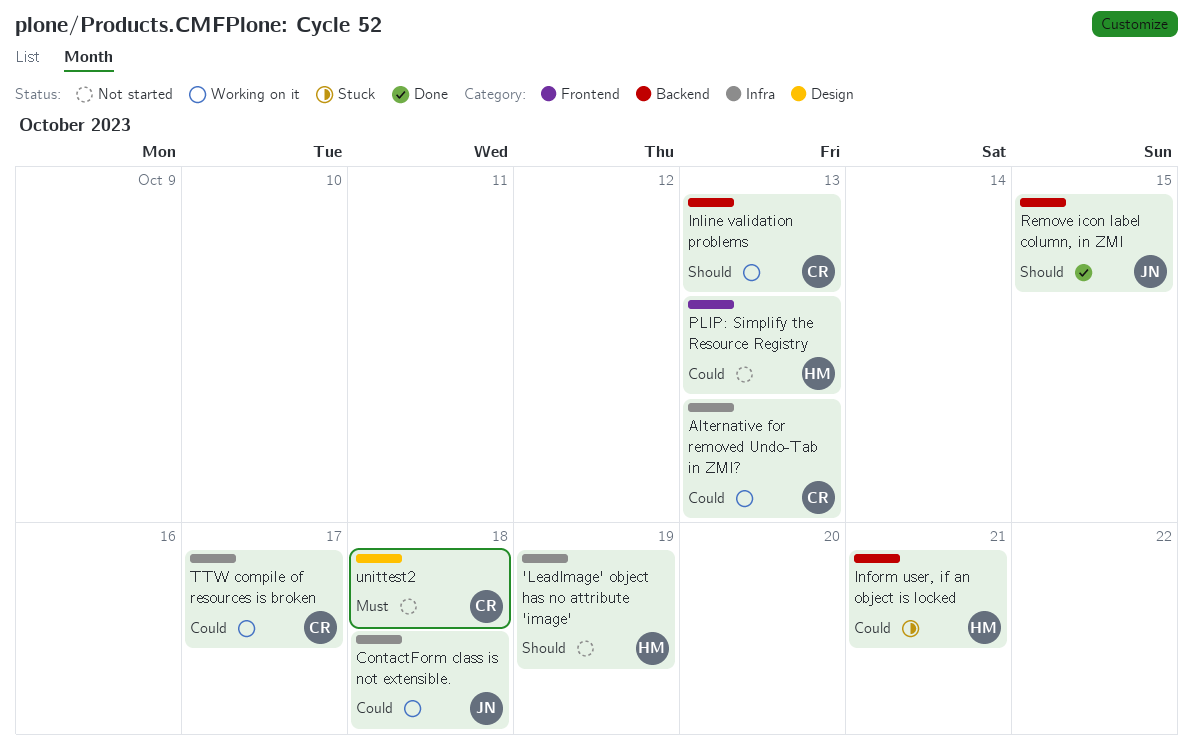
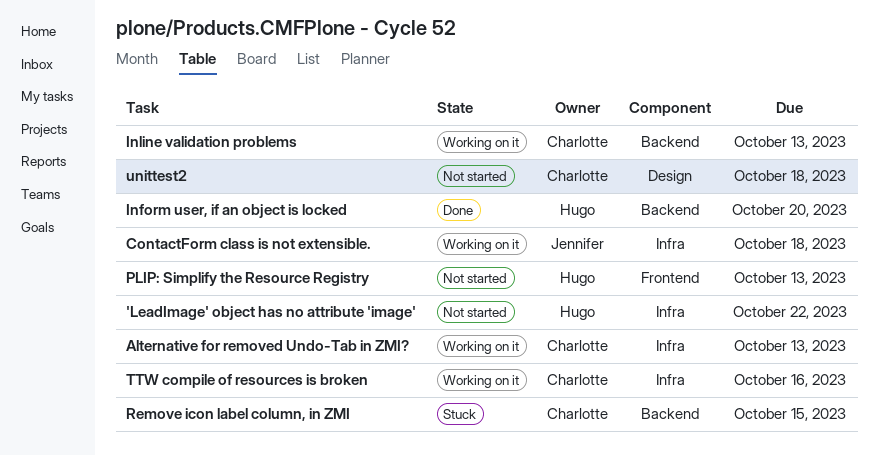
'LeadImage' object has no attribute 'image', due: Oct 19 -> Oct 22
Inform user, if an object is locked, status: Stuck -> Done
Inform user, if an object is locked, due: Oct 21 -> Oct 20
Remove icon label column, in ZMI, status: Done -> Stuck
Remove icon label column, in ZMI, owner: Jennifer -> Charlotte
TTW compile of resources is broken, due: Oct 17 -> Oct 16

